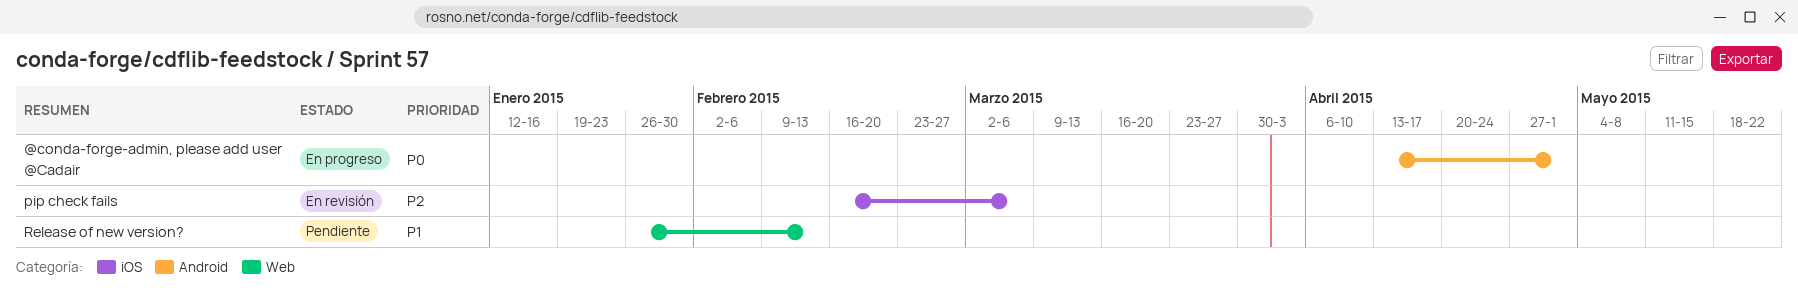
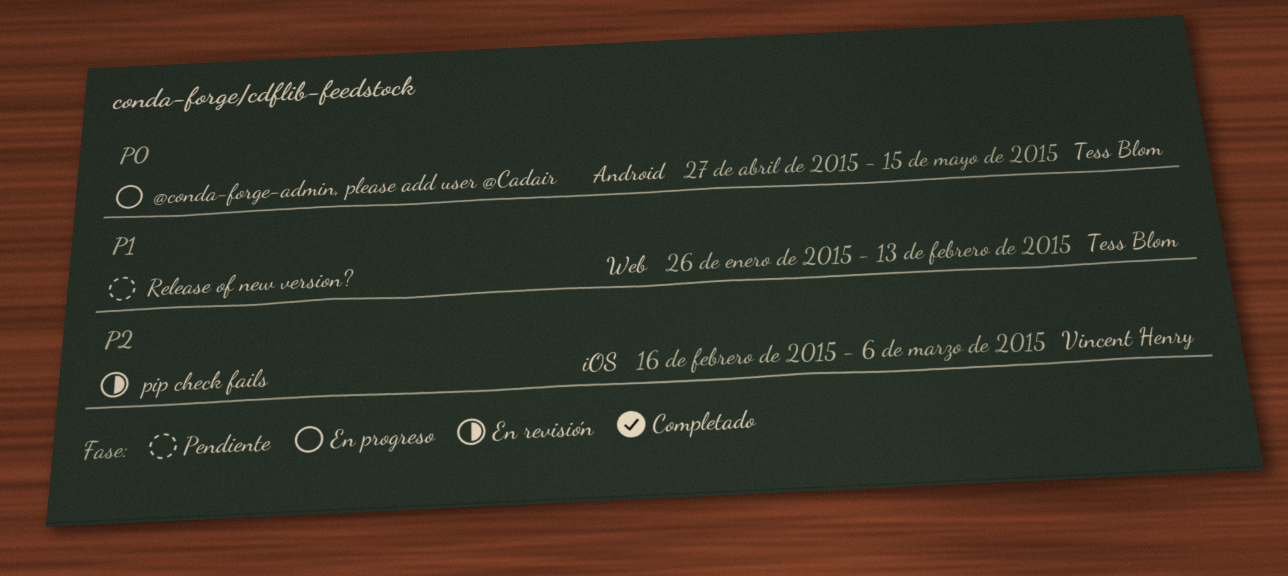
@conda-forge-admin, please add user @Cadair, start: Apr 13 -> Apr 27
@conda-forge-admin, please add user @Cadair, due: May 1 -> May 15

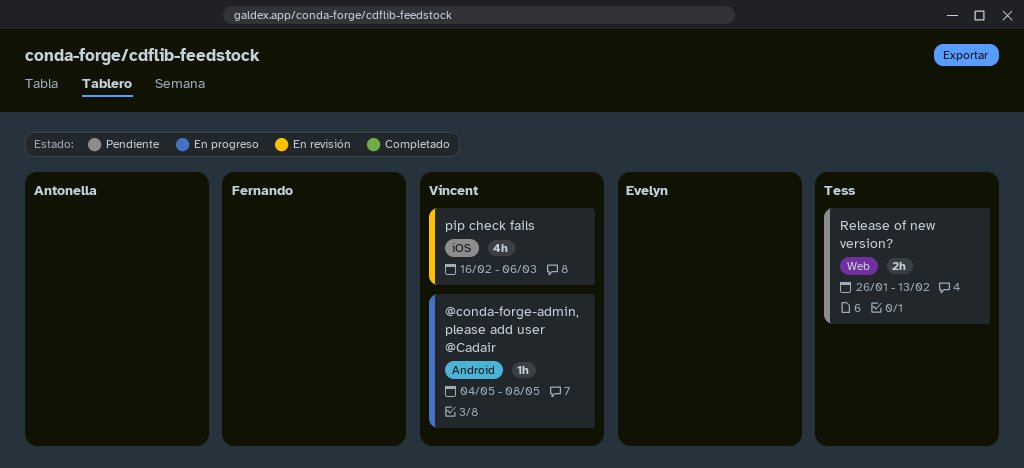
@conda-forge-admin, please add user @Cadair, owner: Tess Blom -> Vincent Henry
@conda-forge-admin, please add user @Cadair, start: Apr 27 -> May 4
@conda-forge-admin, please add user @Cadair, due: May 15 -> May 8

